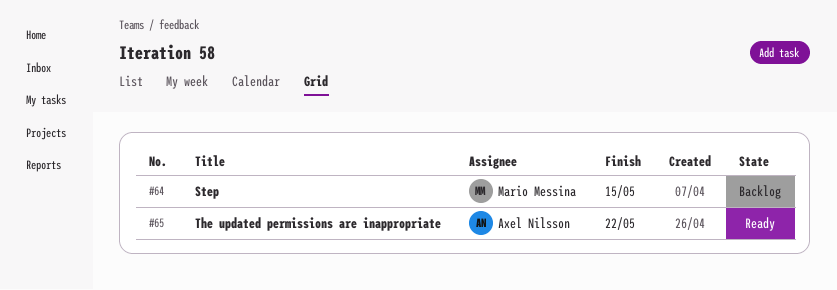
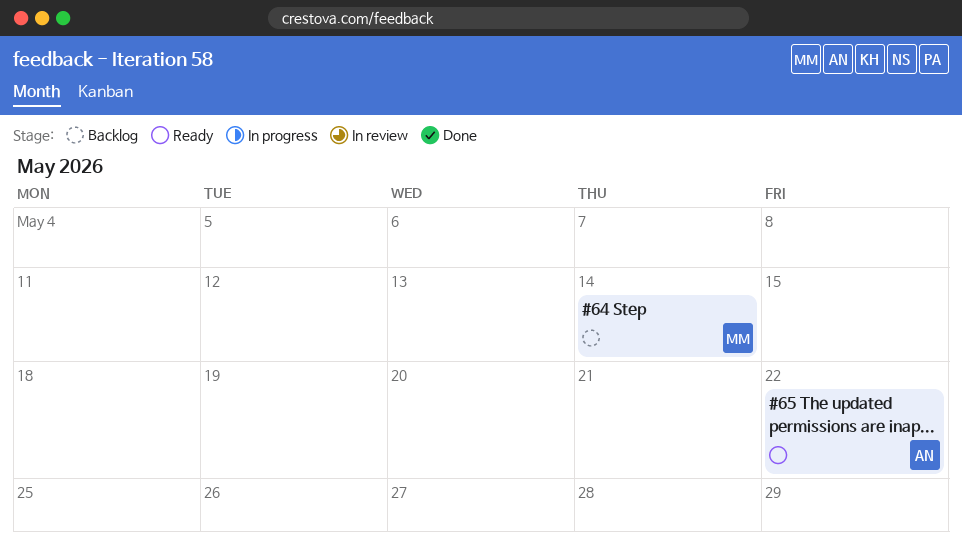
#64, due: May 15 -> May 14

